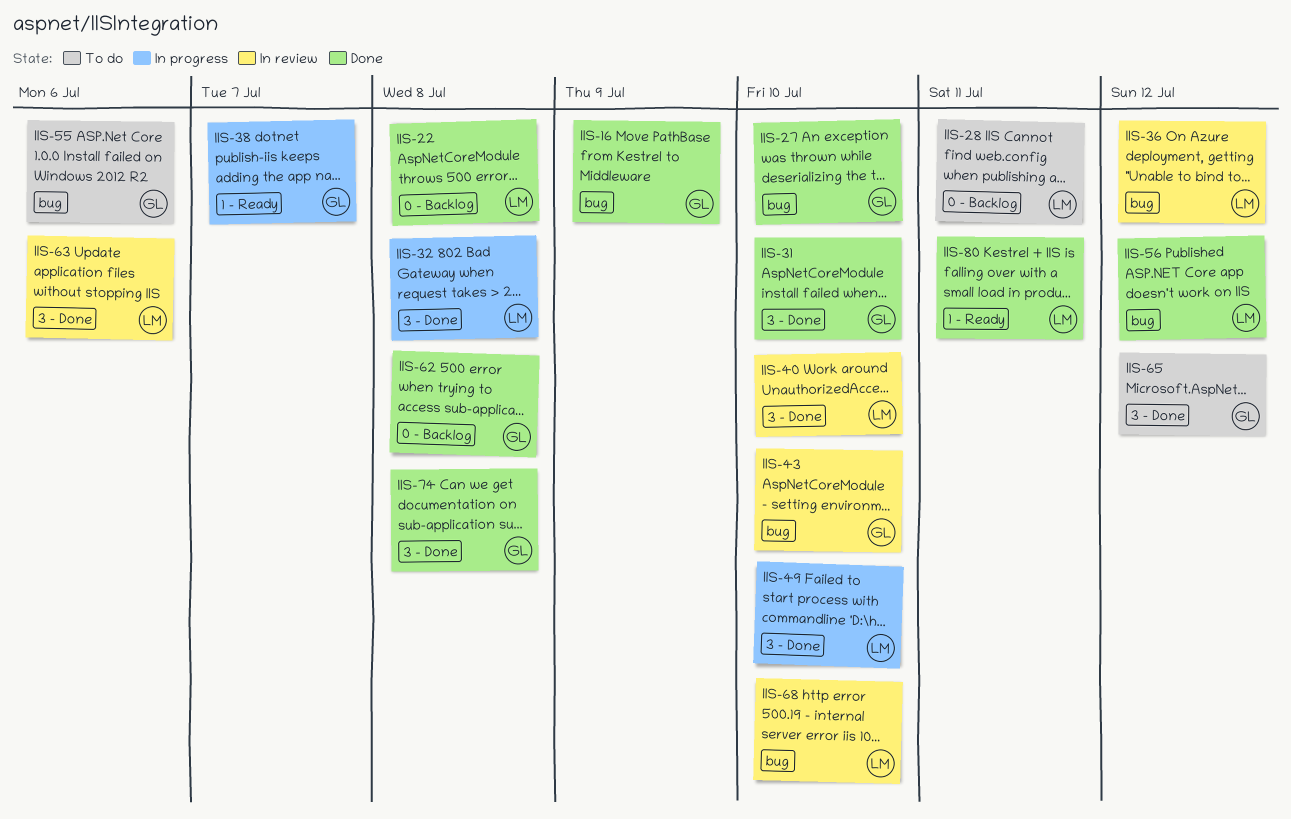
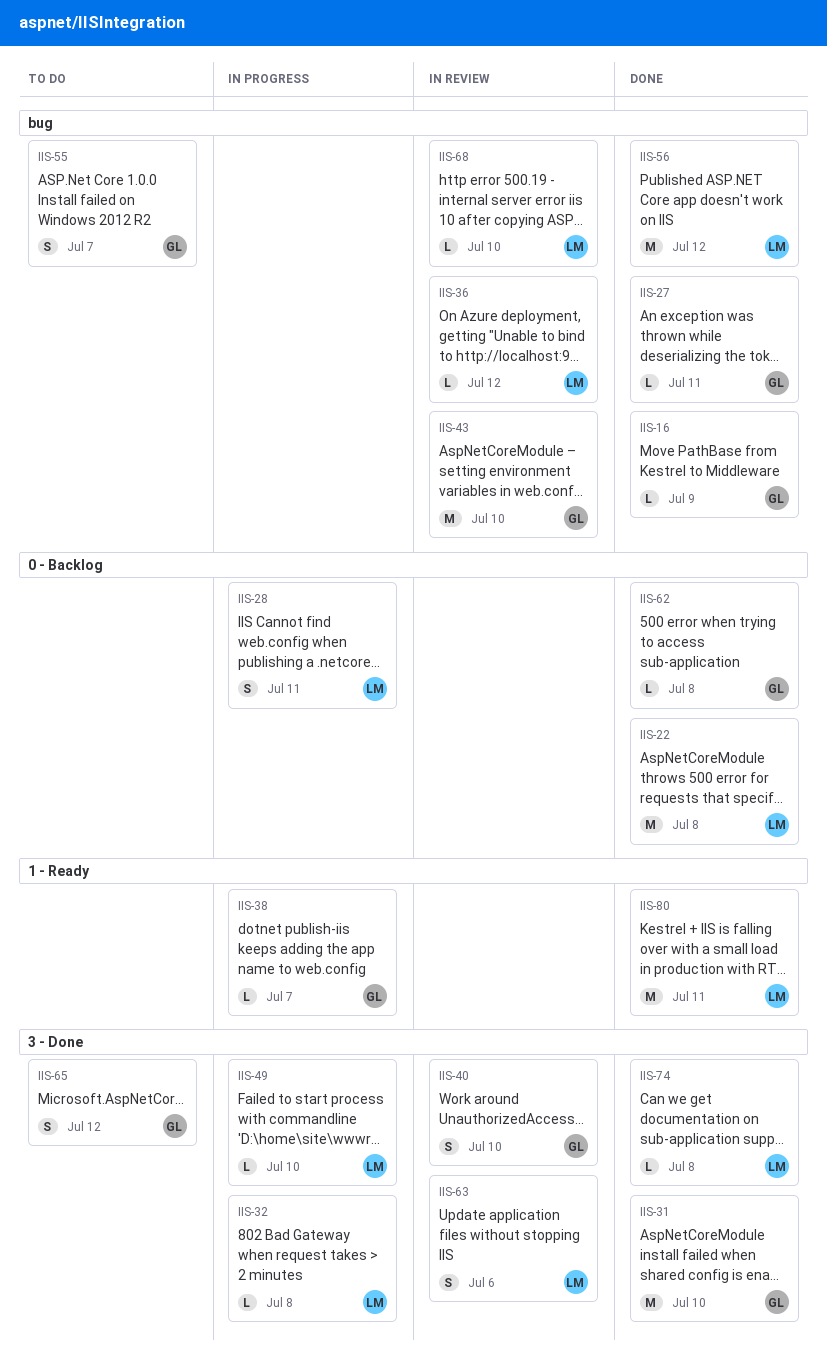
IIS-27, due: Jul 10 -> Jul 11
IIS-28, status: To do -> In progress
IIS-40, owner: LM -> GL
IIS-55, due: Jul 6 -> Jul 7
IIS-74, owner: GL -> LM

